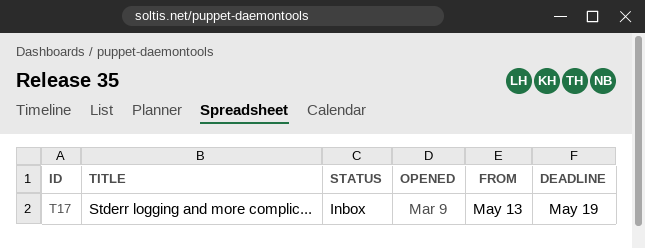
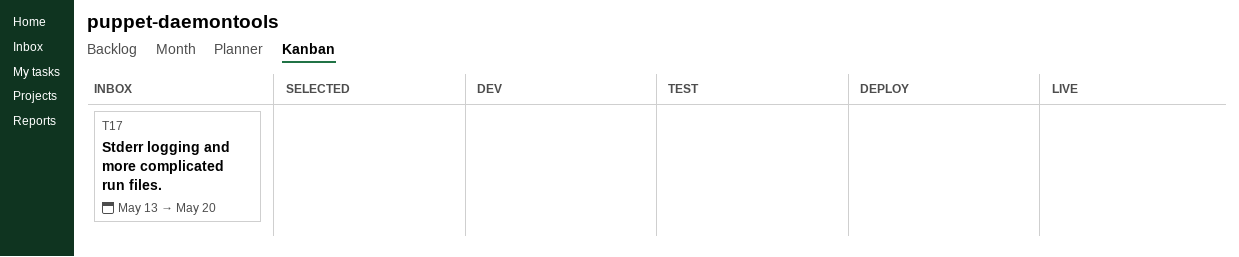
T17, due: May 19 -> May 20

